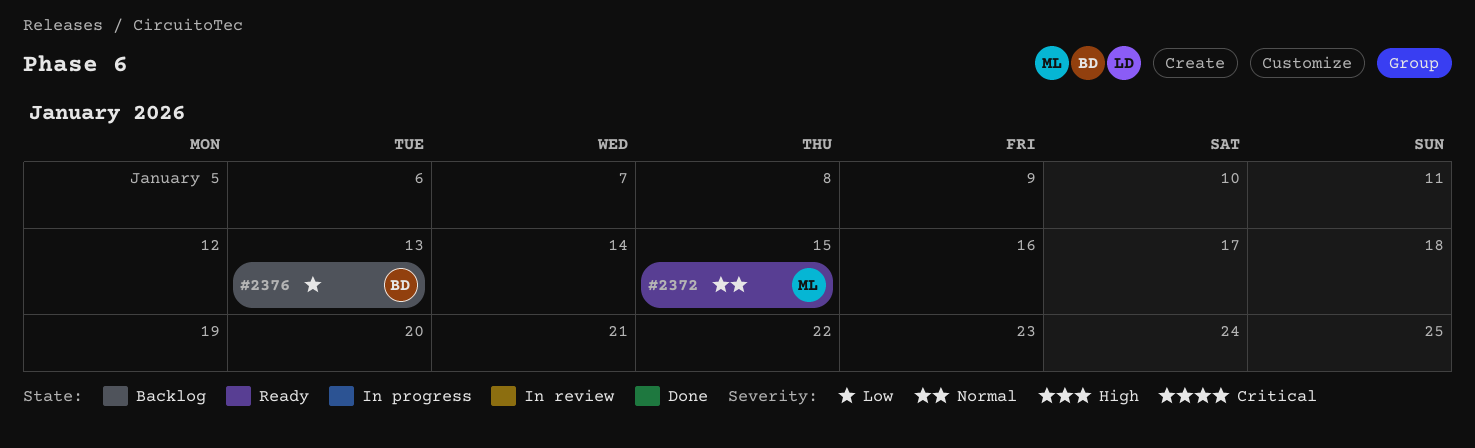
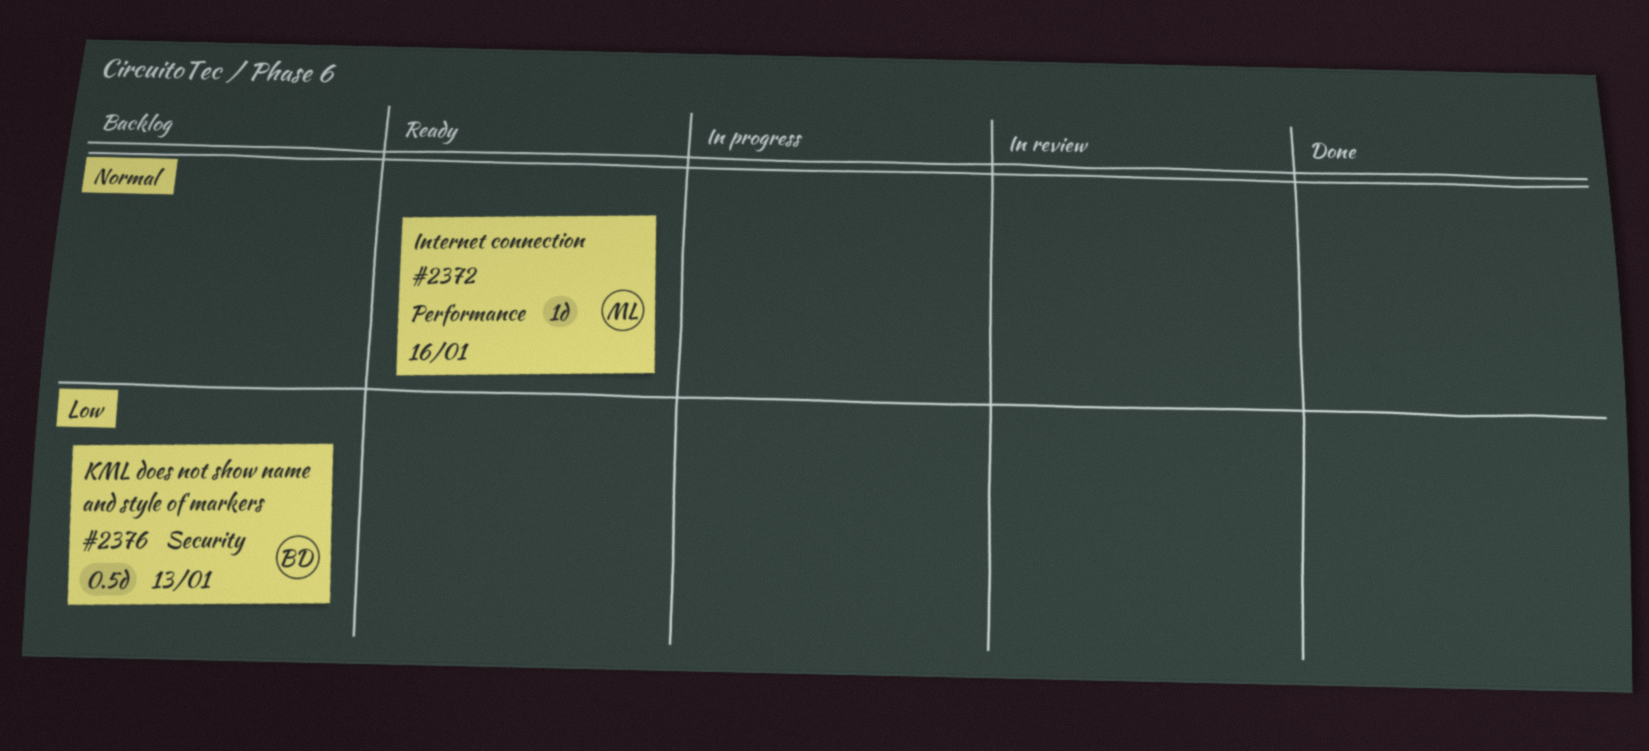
#2372, due: Jan 15 -> Jan 16

